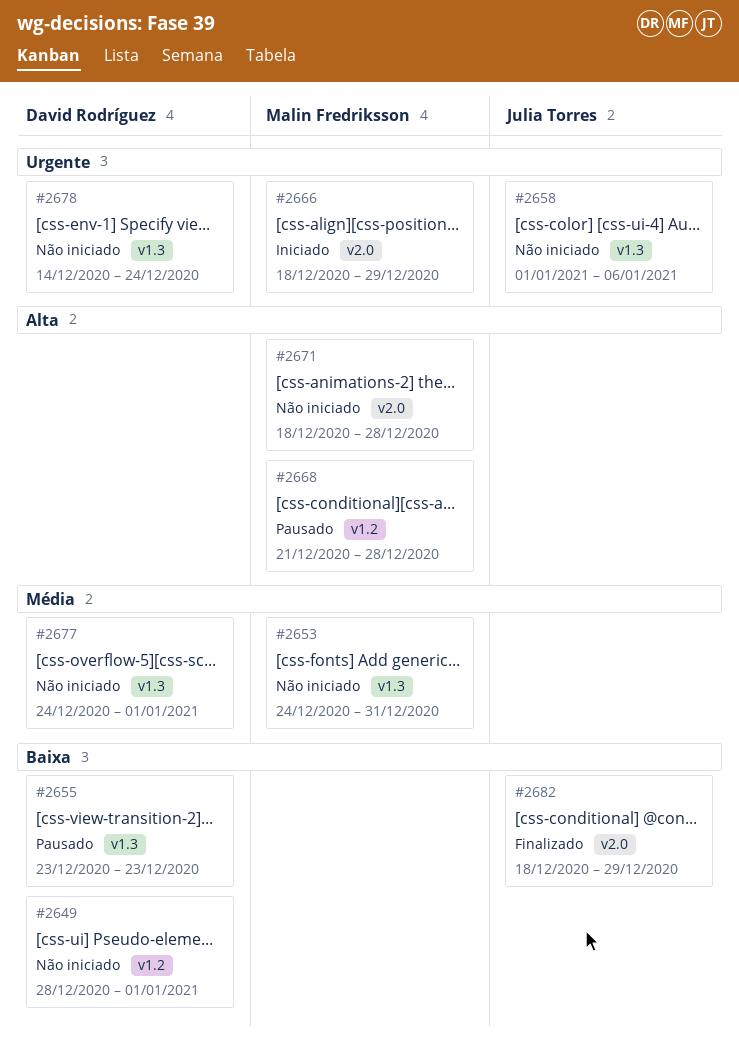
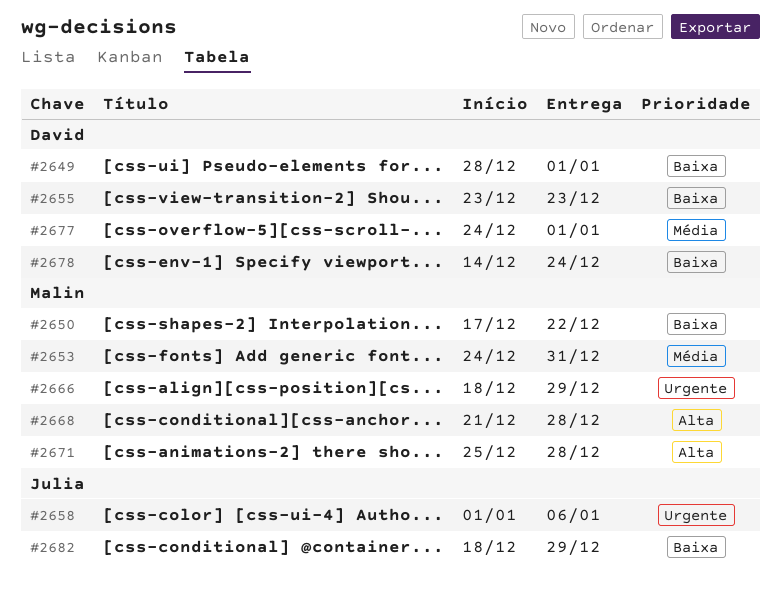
#2650: none -> present
#2671, start: Dec 18 -> Dec 25
#2678, priority: Urgente -> Baixa

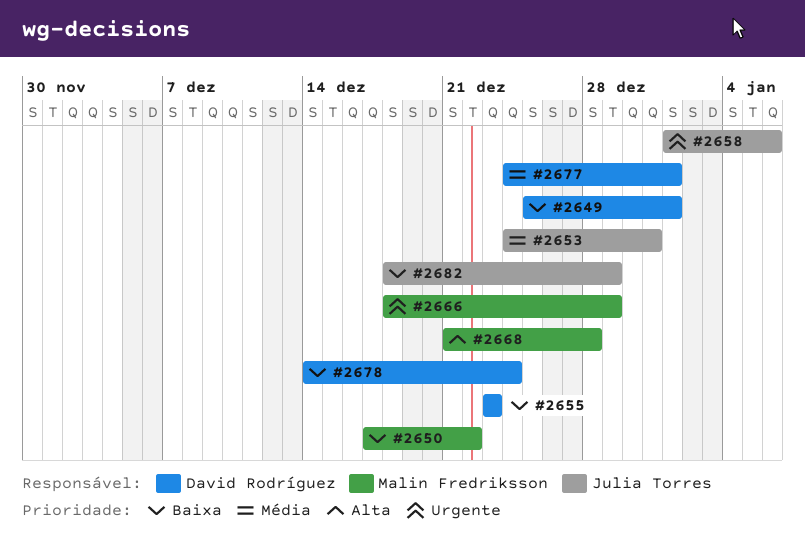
#2649, start: Dec 28 -> Dec 25
#2653, owner: Malin Fredriksson -> Julia Torres
#2671: present -> none

